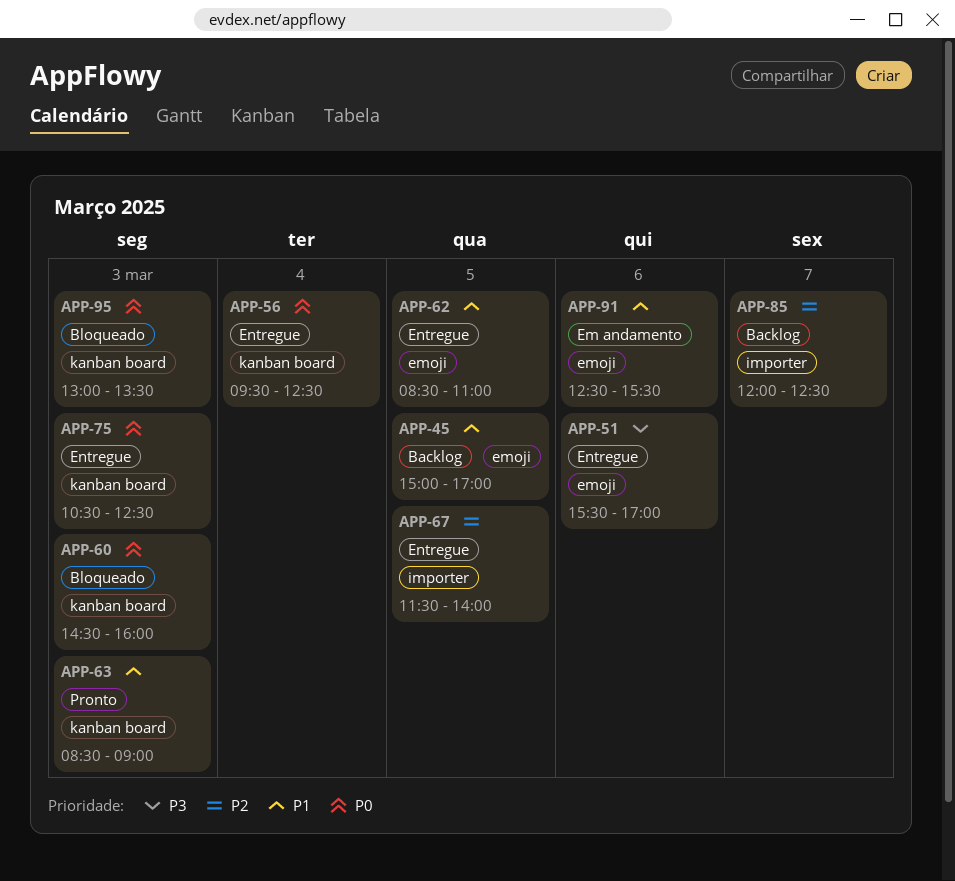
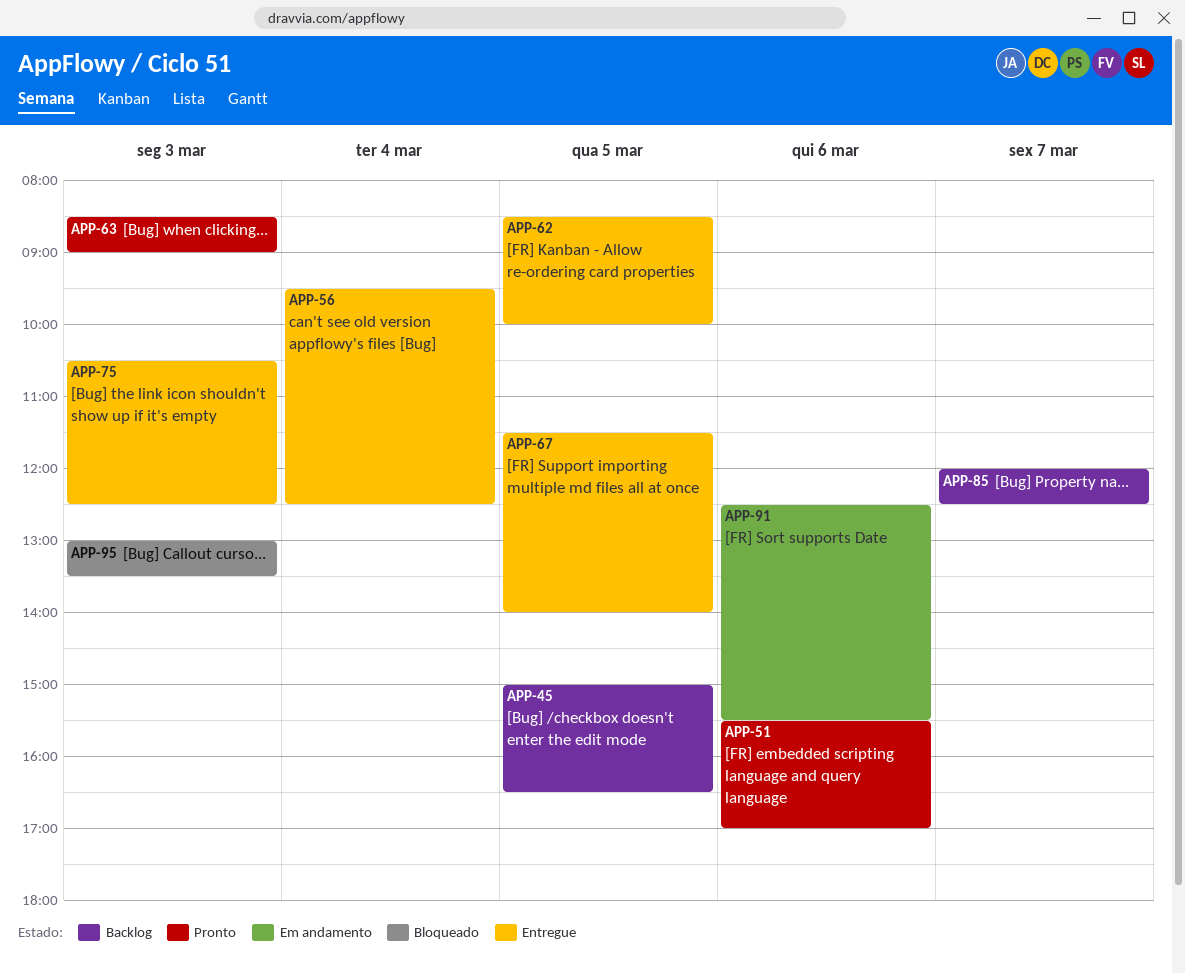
APP-45, ends: 17:00 -> 16:30
APP-51, status: Entregue -> Pronto
APP-60: present -> none
APP-62, ends: 11:00 -> 10:00

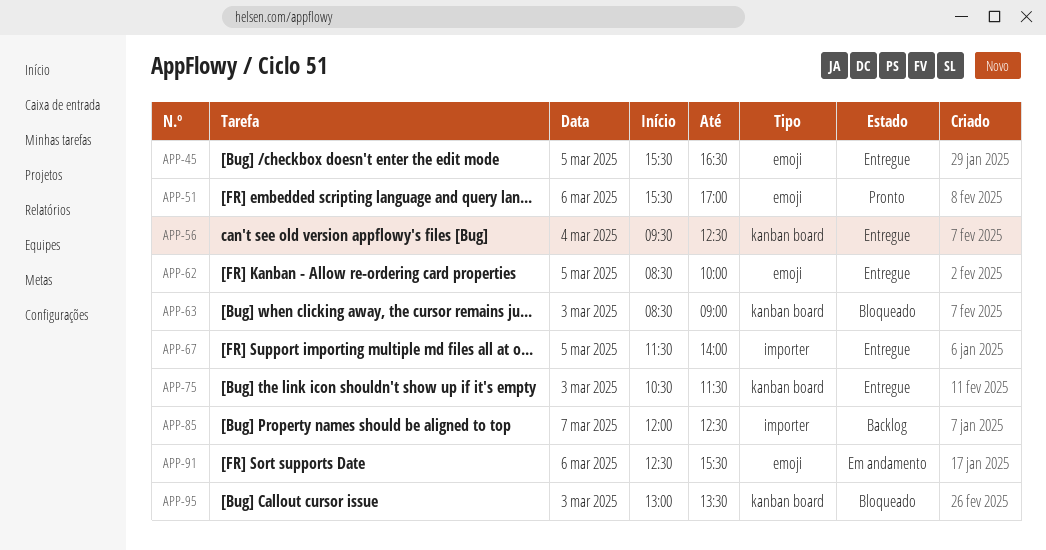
APP-45, status: Backlog -> Entregue
APP-45, begins: 15:00 -> 15:30
APP-63, status: Pronto -> Bloqueado
APP-75, ends: 12:30 -> 11:30

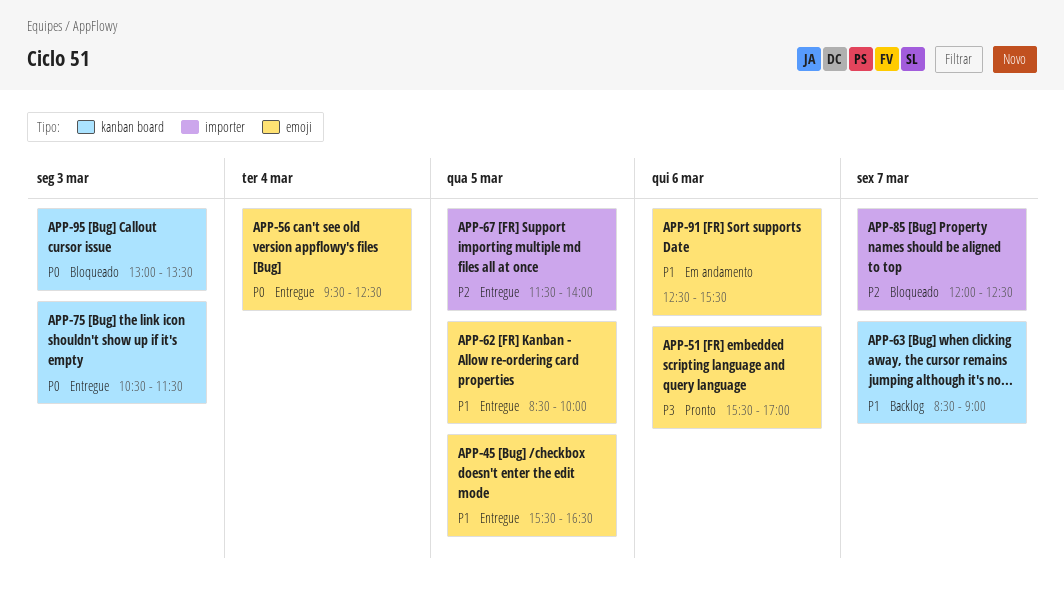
APP-56, label: kanban board -> emoji
APP-63, status: Bloqueado -> Backlog
APP-63, day: Mar 3 -> Mar 7
APP-85, status: Backlog -> Bloqueado

